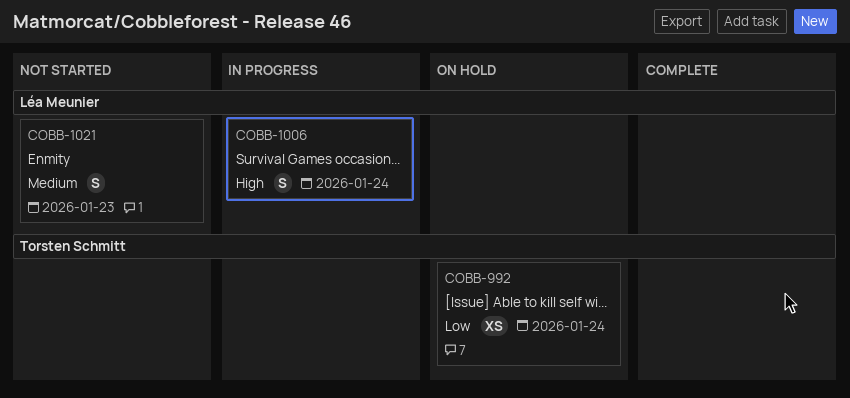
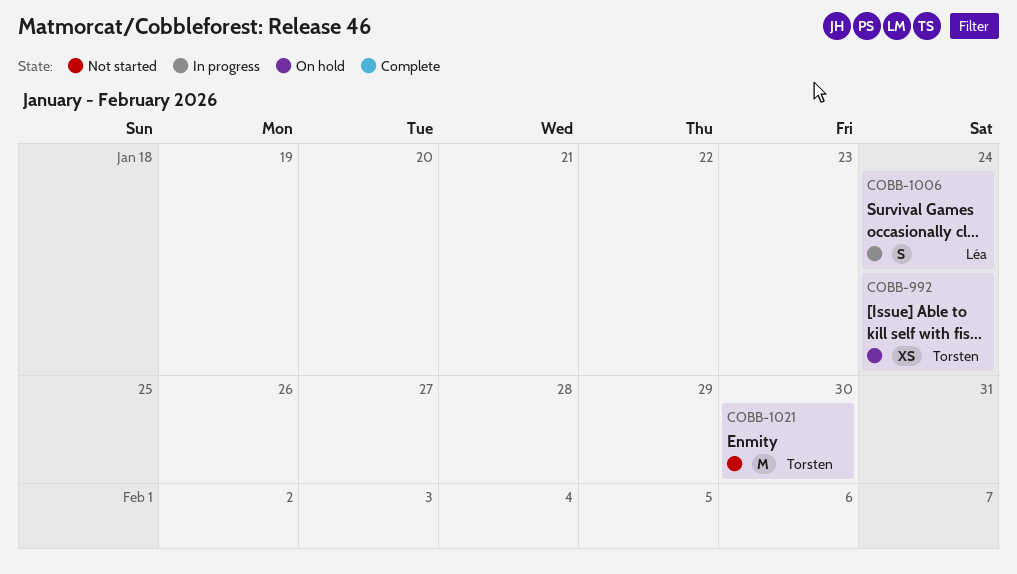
COBB-1021, owner: Léa Meunier -> Torsten Schmitt
COBB-1021, estimate: S -> M
COBB-1021, due: Jan 23 -> Jan 30

